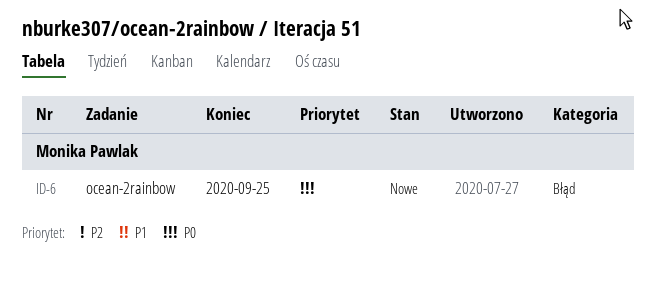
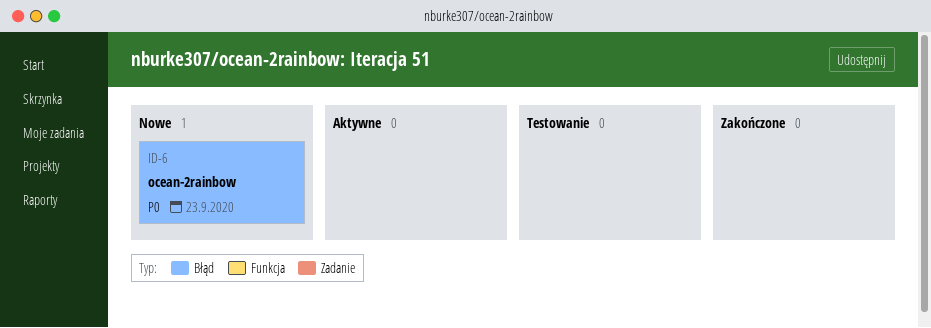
ID-6, due: Sep 25 -> Sep 23

